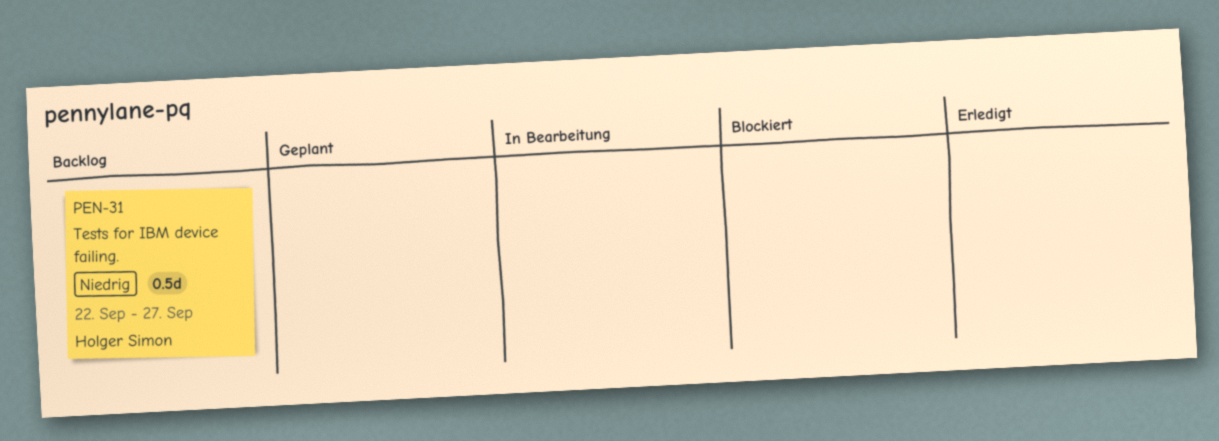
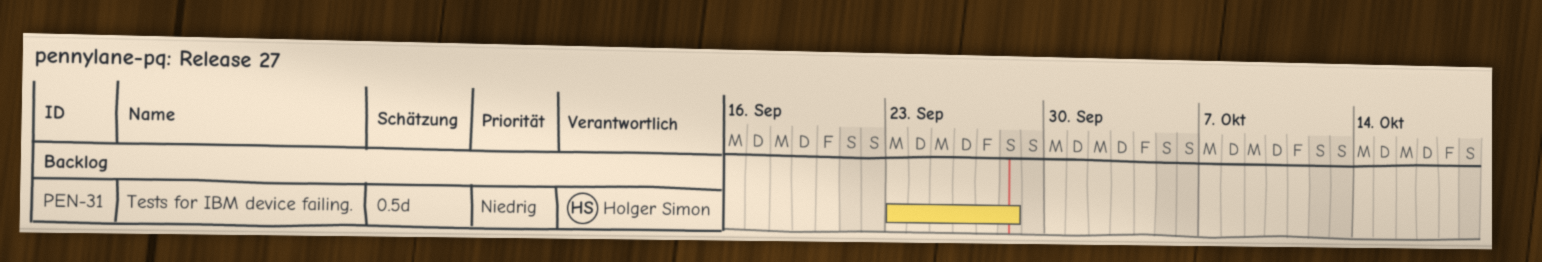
PEN-31, start: Sep 22 -> Sep 23
PEN-31, due: Sep 27 -> Sep 28

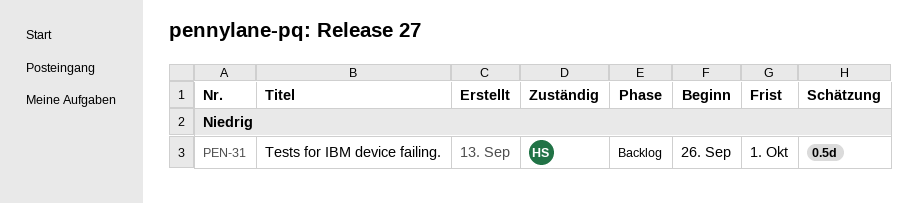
PEN-31, start: Sep 23 -> Sep 26
PEN-31, due: Sep 28 -> Oct 1

